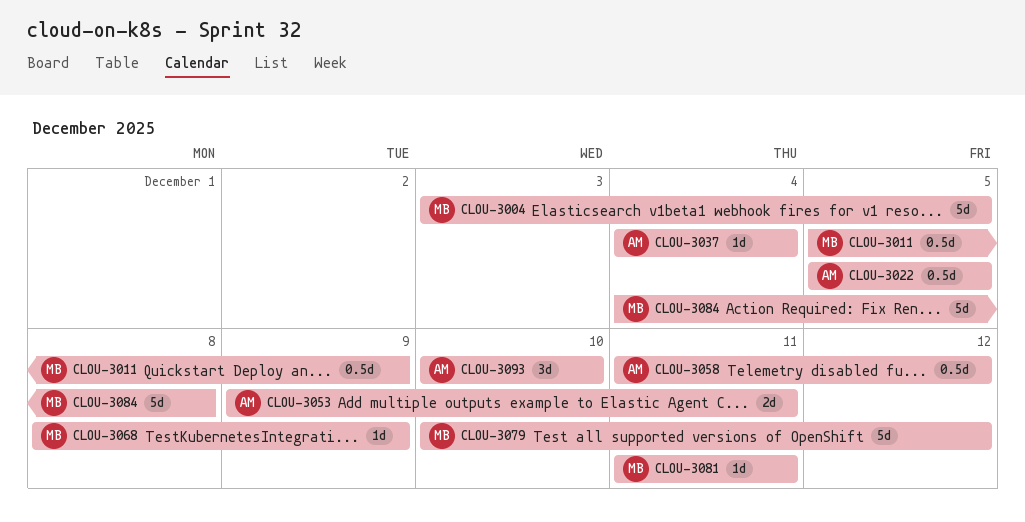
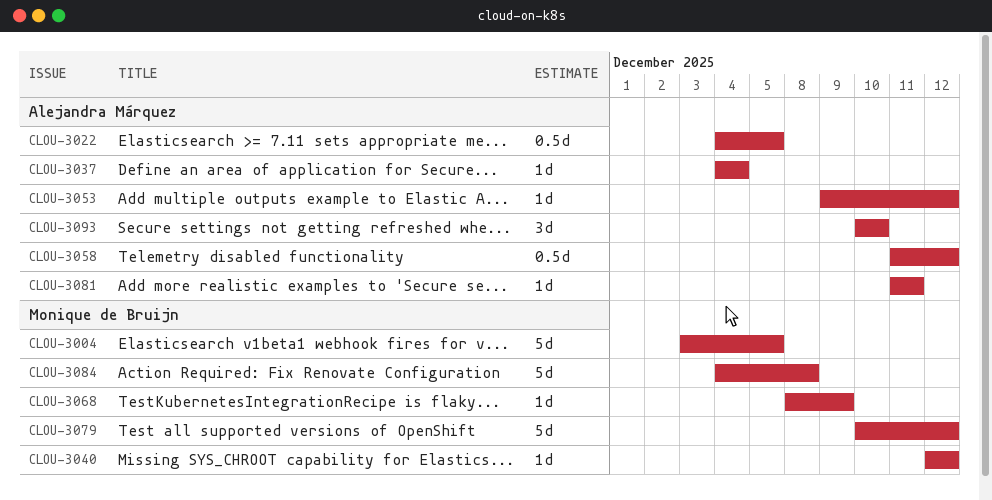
CLOU-3011: present -> none
CLOU-3022, start: Dec 5 -> Dec 4
CLOU-3040: none -> present
CLOU-3053, estimate: 2d -> 1d
CLOU-3053, due: Dec 11 -> Dec 12
CLOU-3081, owner: Monique de Bruijn -> Alejandra Márquez

